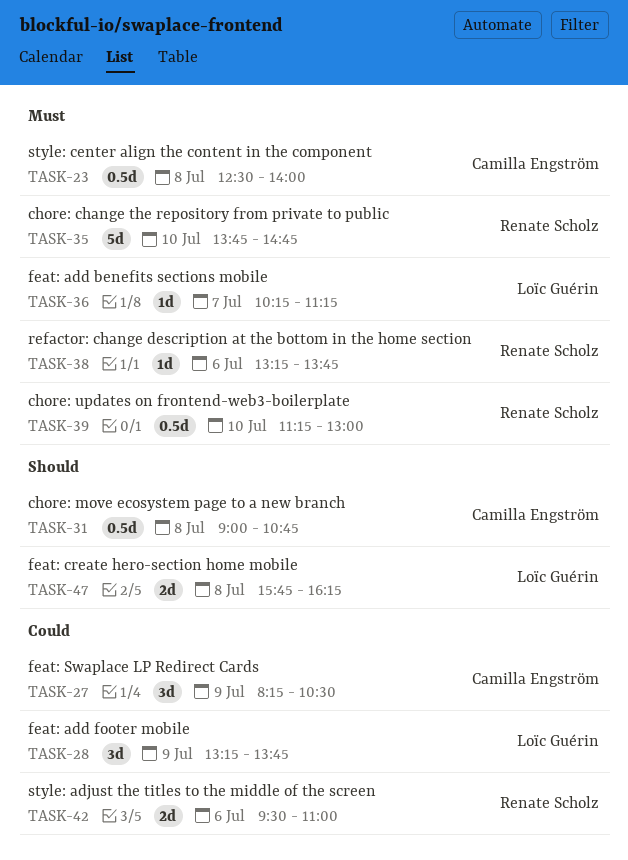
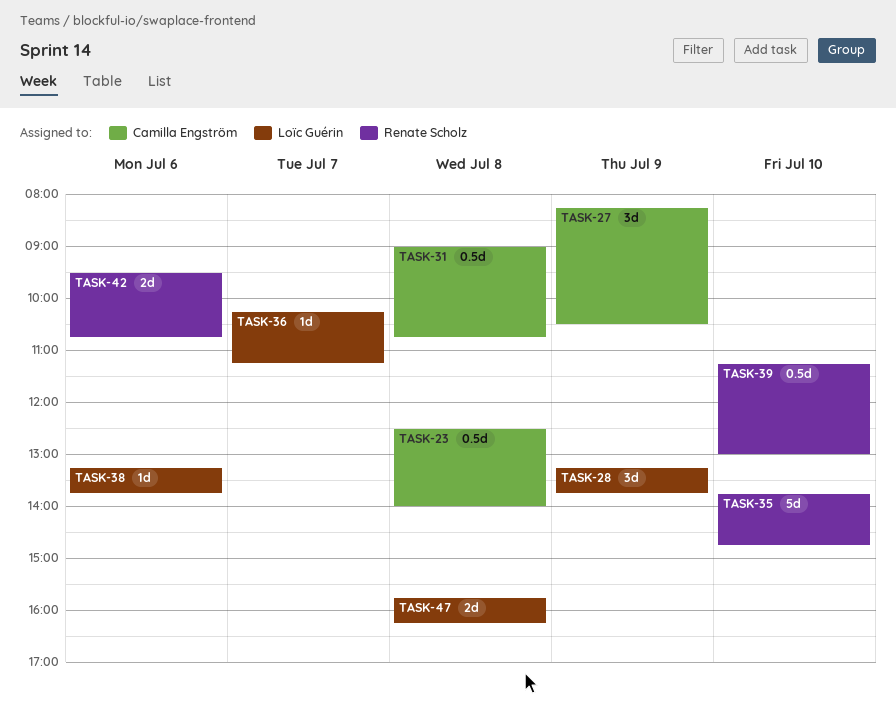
TASK-38, owner: Renate Scholz -> Loïc Guérin
TASK-42, ends: 11:00 -> 10:45

